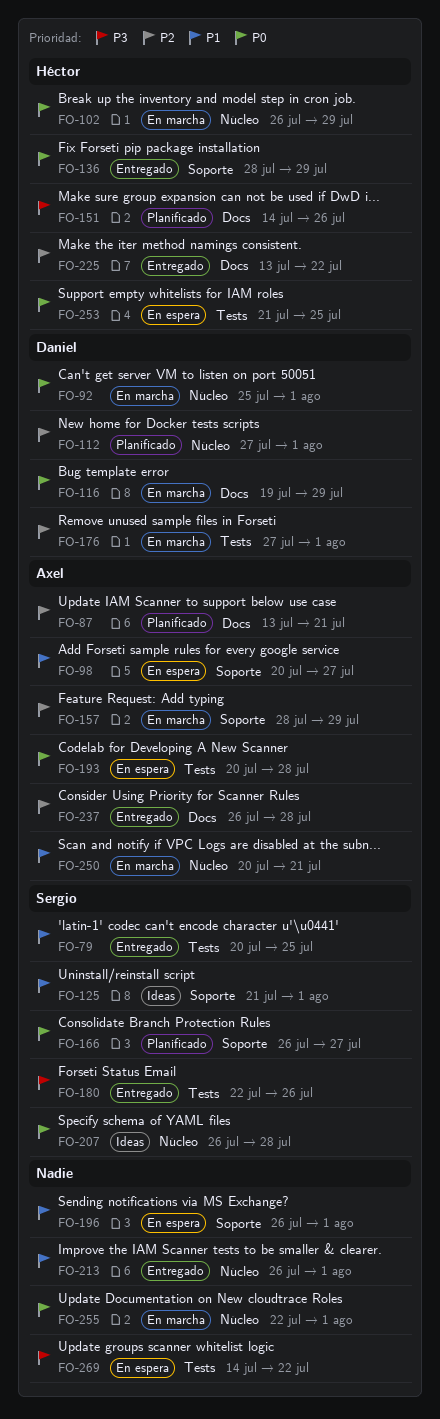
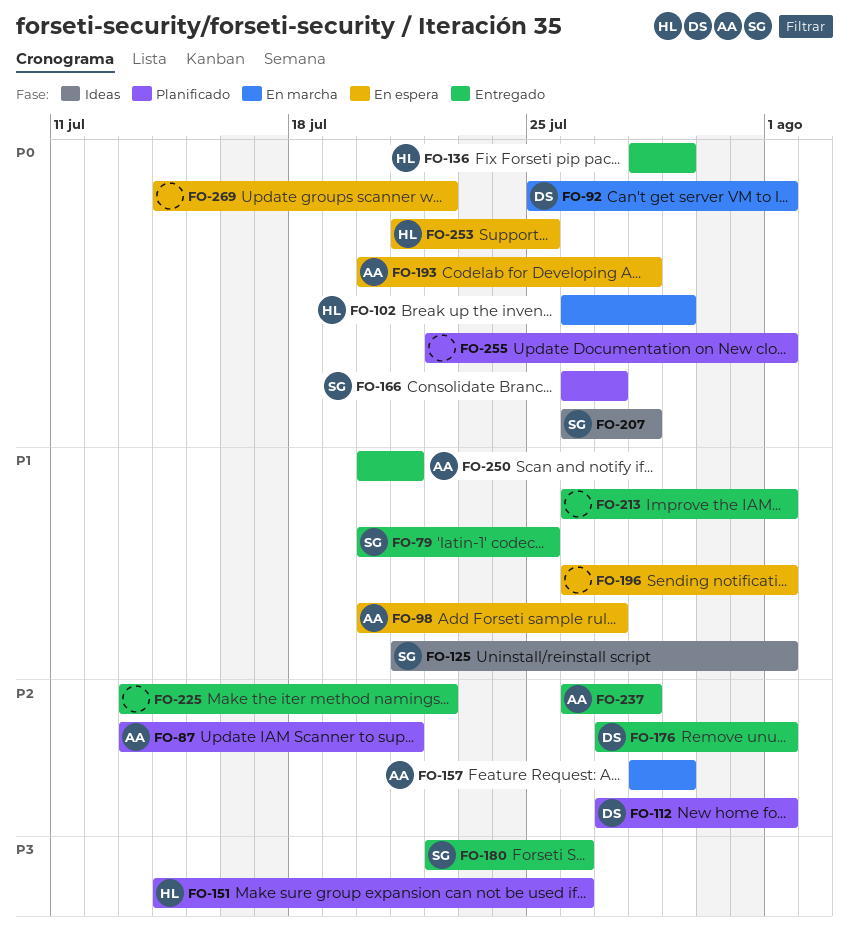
FO-116: present -> none
FO-176, status: En marcha -> Entregado
FO-225, owner: Héctor -> none
FO-250, status: En marcha -> Entregado
FO-255, status: En marcha -> Planificado
FO-269, priority: P3 -> P0

